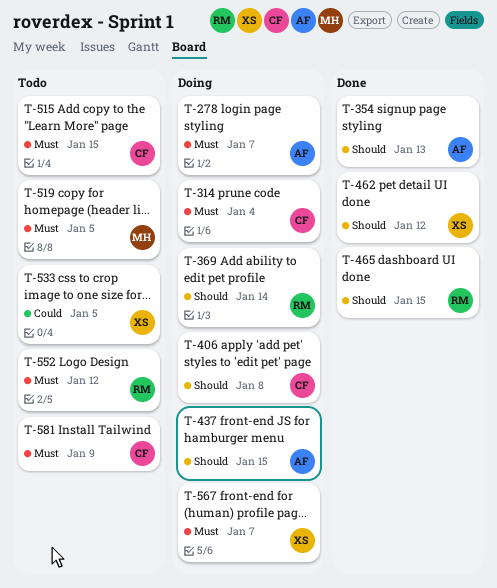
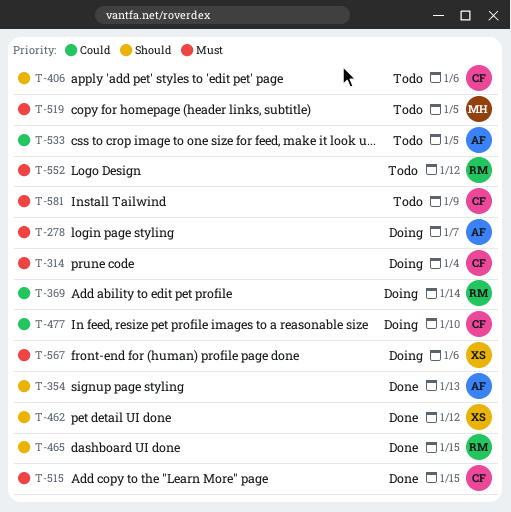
T-369, priority: Should -> Could
T-406, status: Doing -> Todo
T-406, due: Jan 8 -> Jan 6
T-437: present -> none
T-477: none -> present
T-515, status: Todo -> Done
T-533, owner: XS -> AF
T-567, due: Jan 7 -> Jan 6

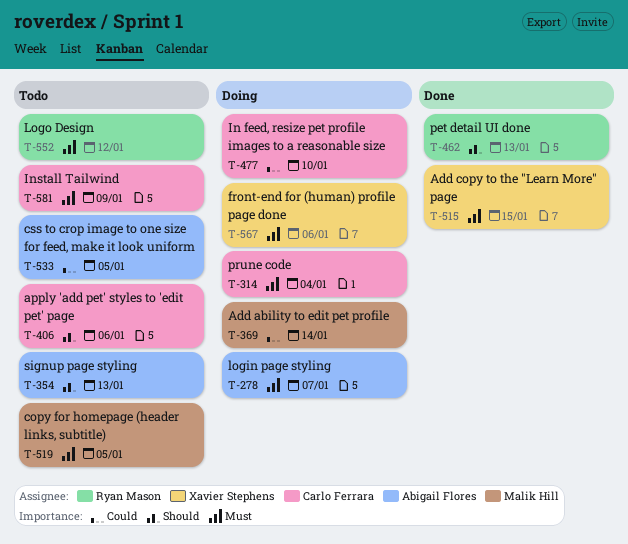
T-354, status: Done -> Todo
T-369, owner: Ryan Mason -> Malik Hill
T-462, owner: Xavier Stephens -> Ryan Mason
T-462, due: Jan 12 -> Jan 13
T-465: present -> none
T-515, owner: Carlo Ferrara -> Xavier Stephens

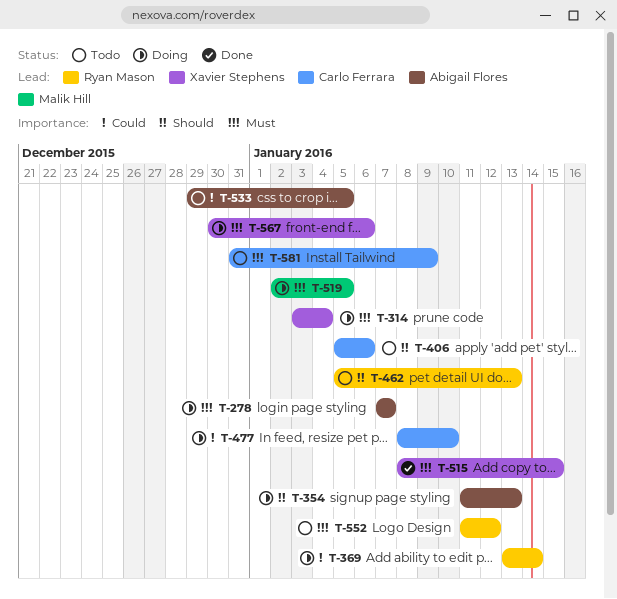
T-314, owner: Carlo Ferrara -> Xavier Stephens
T-354, status: Todo -> Doing
T-369, owner: Malik Hill -> Ryan Mason
T-462, status: Done -> Todo
T-519, status: Todo -> Doing

